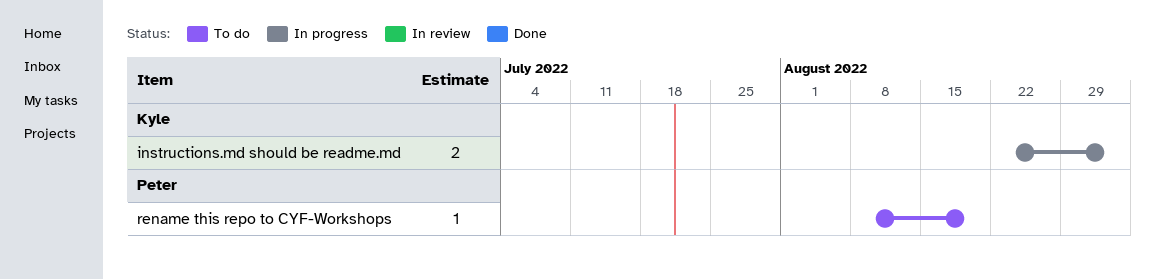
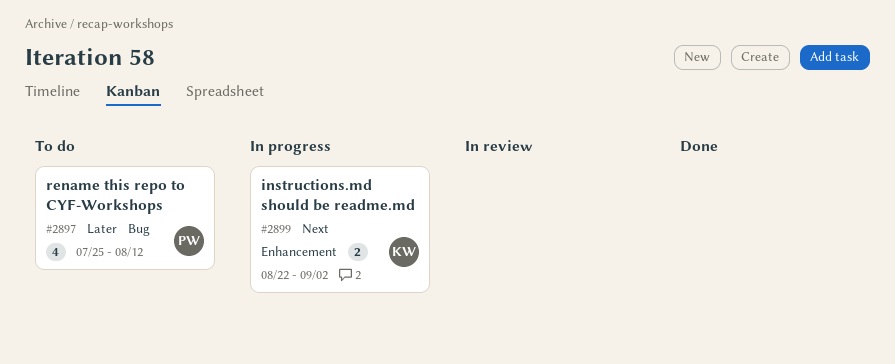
rename this repo to CYF-Workshops, estimate: 1 -> 4
rename this repo to CYF-Workshops, start: Aug 8 -> Jul 25
rename this repo to CYF-Workshops, due: Aug 19 -> Aug 12

